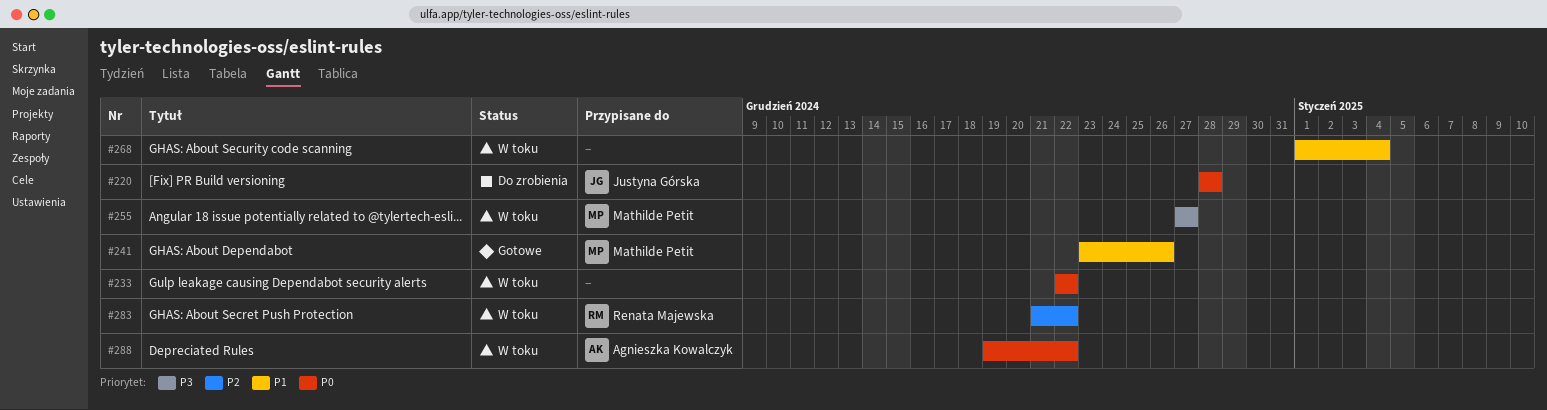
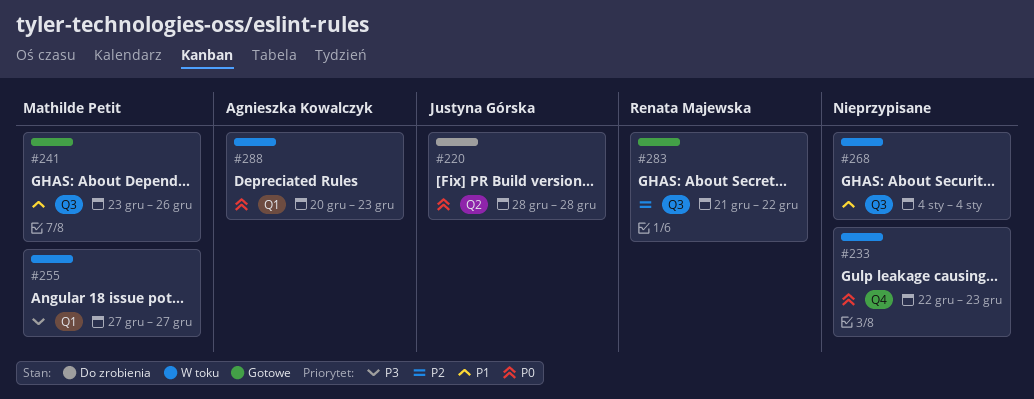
#233, due: Dec 22 -> Dec 23
#268, start: Jan 1 -> Jan 4
#283, status: W toku -> Gotowe
#288, start: Dec 19 -> Dec 20
#288, due: Dec 22 -> Dec 23

